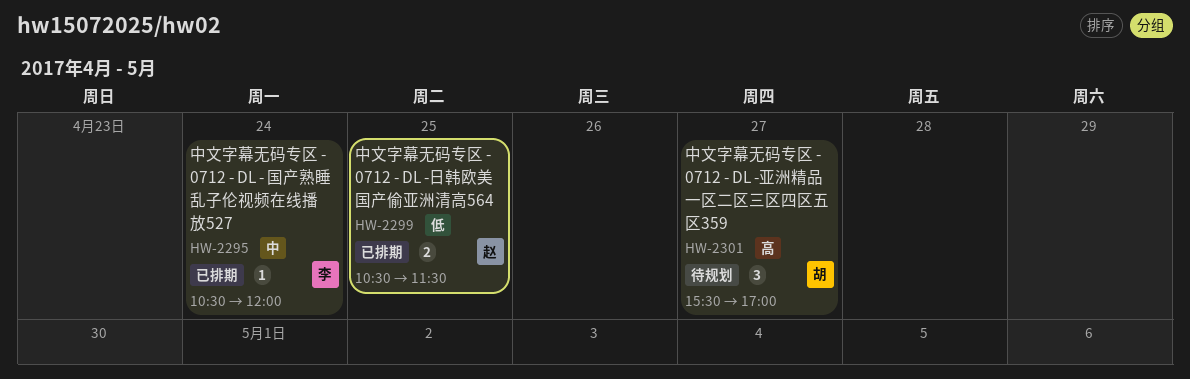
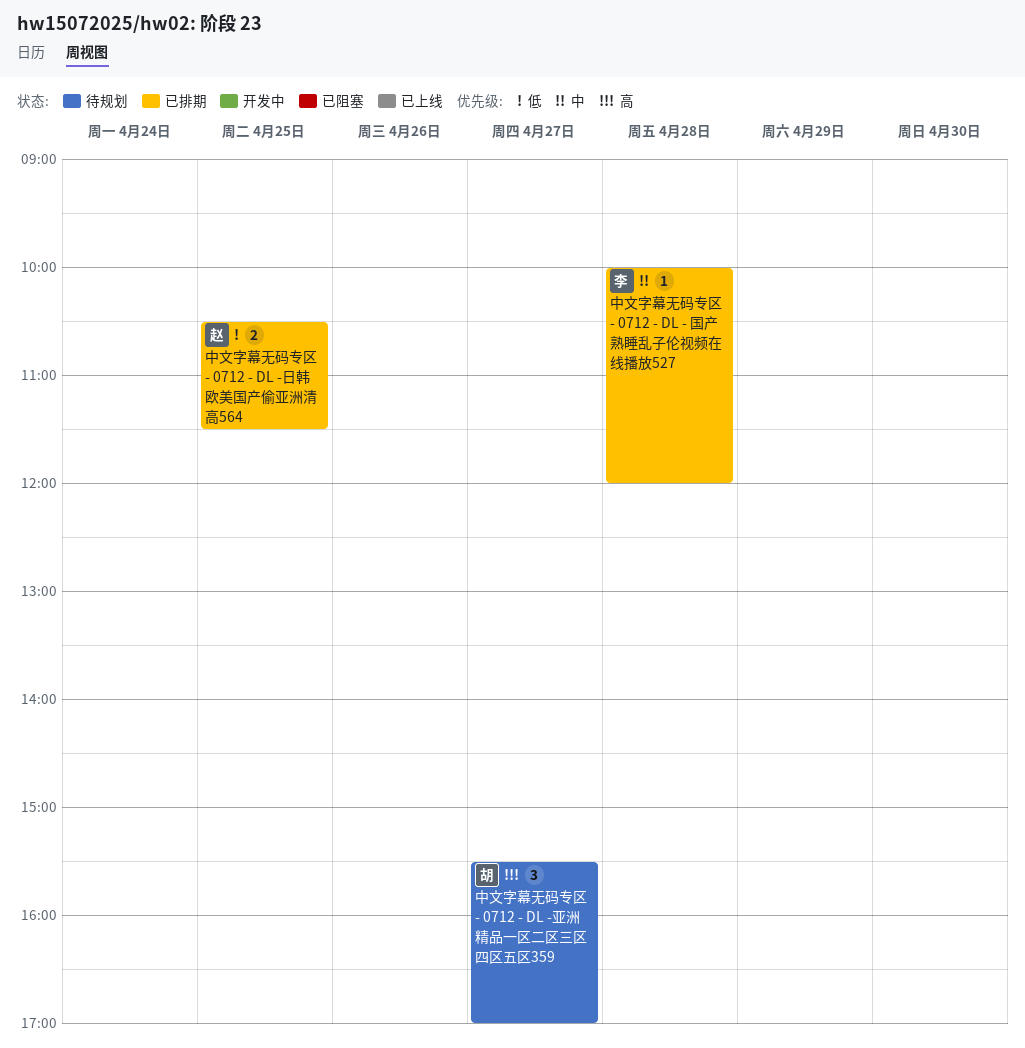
中文字幕无码专区 - 0712 - DL - 国产熟睡乱子伦视频在线播放527, day: Apr 24 -> Apr 28
中文字幕无码专区 - 0712 - DL - 国产熟睡乱子伦视频在线播放527, begins: 10:30 -> 10:00

